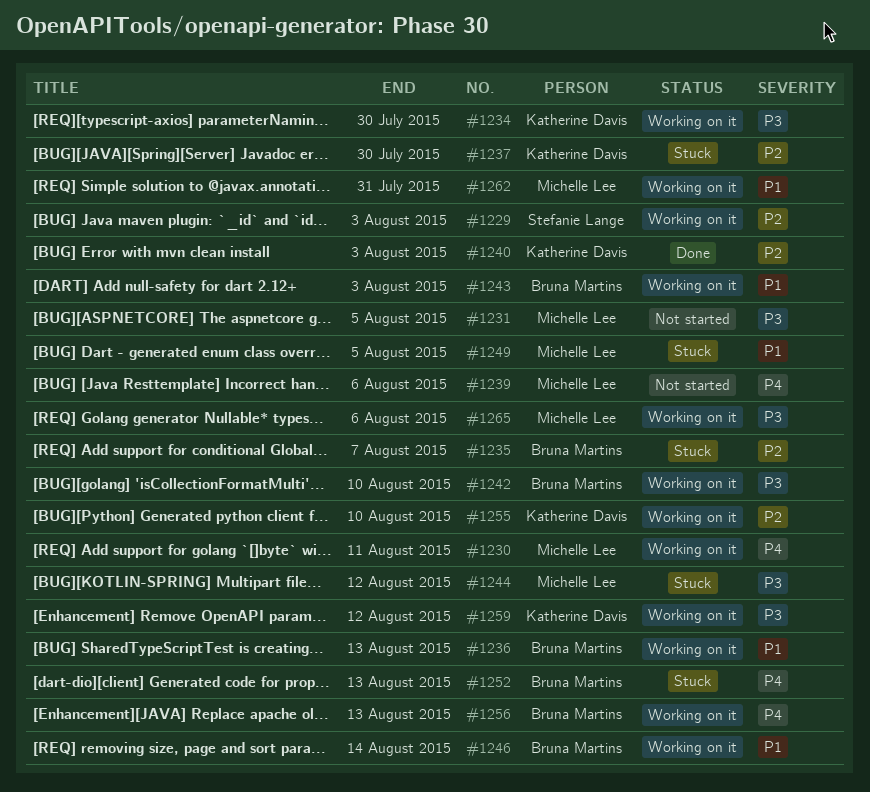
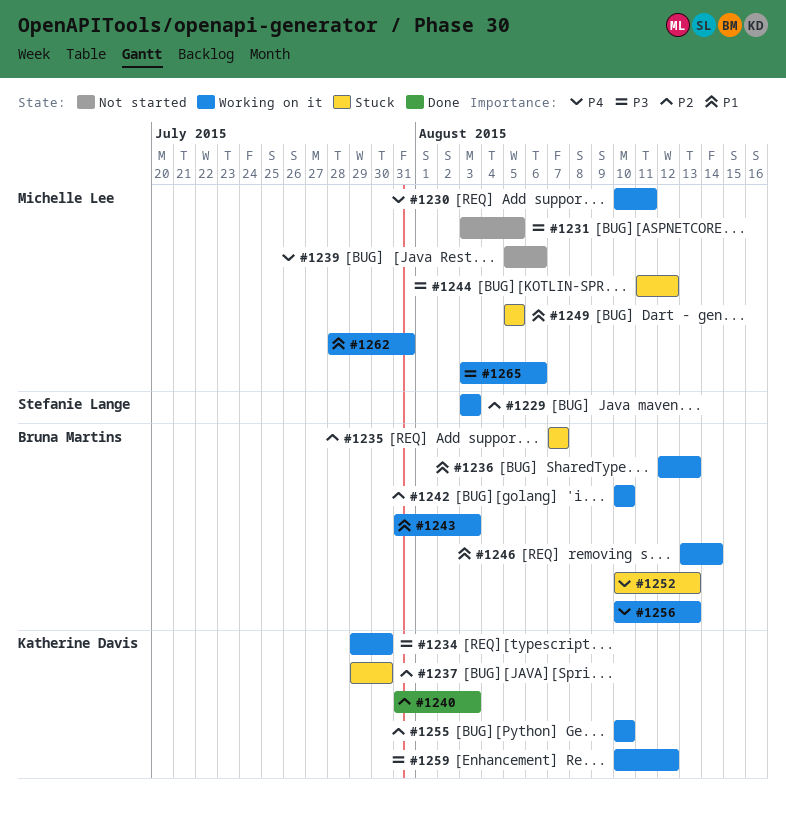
#1242, priority: P3 -> P2

